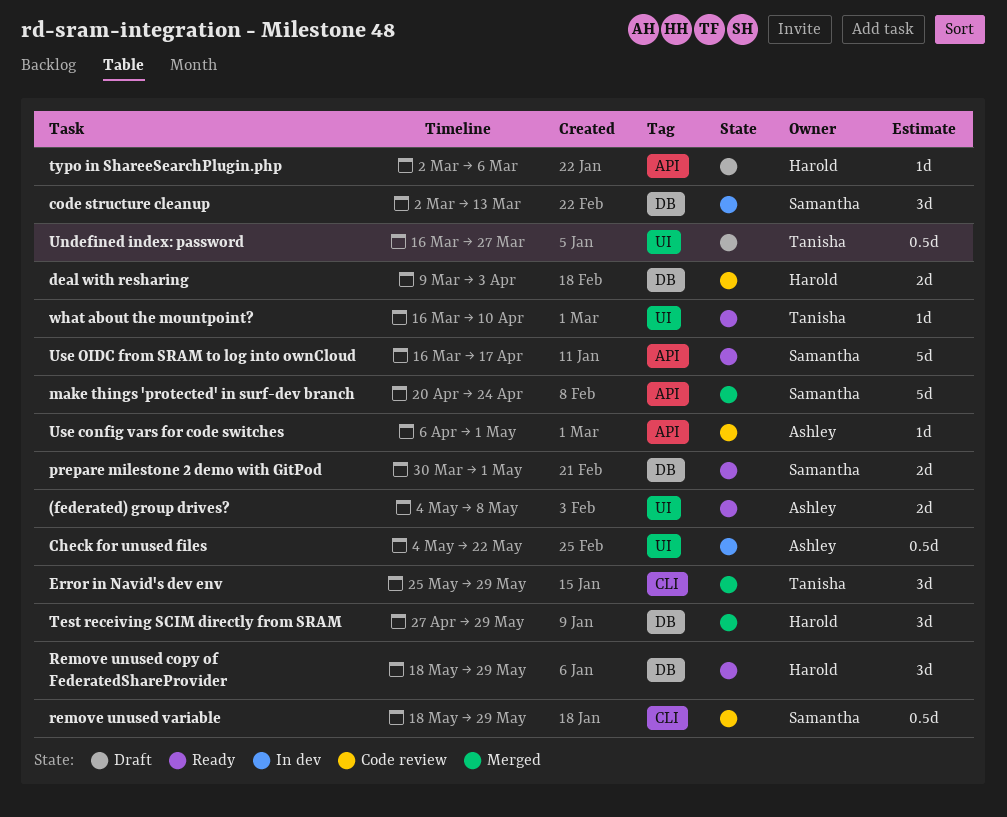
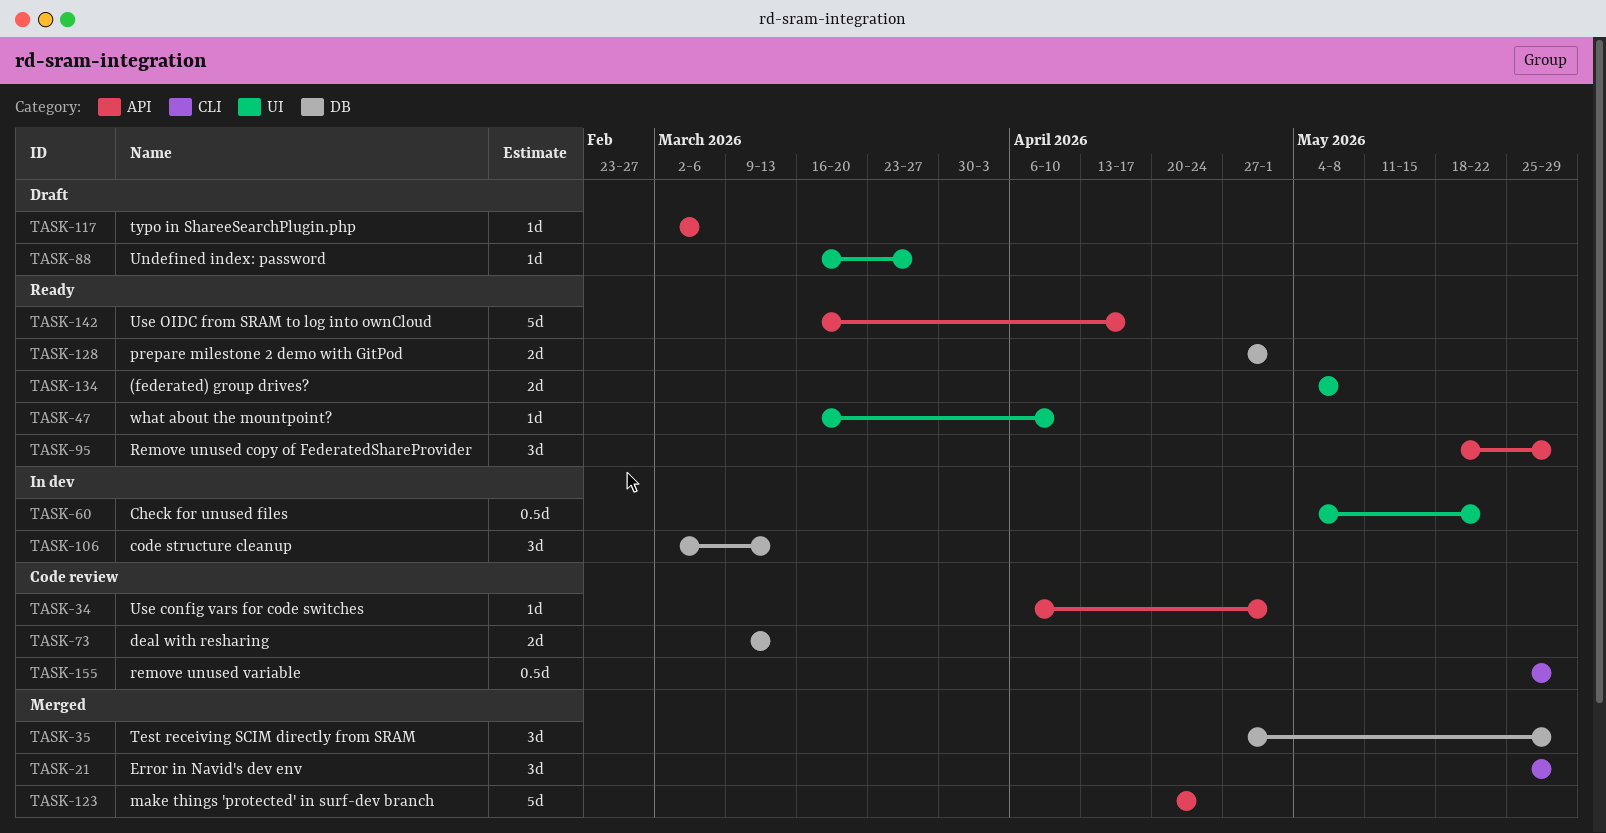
deal with resharing, due: Apr 3 -> Mar 13
prepare milestone 2 demo with GitPod, start: Mar 30 -> Apr 27
Remove unused copy of FederatedShareProvider, label: DB -> API
remove unused variable, start: May 18 -> May 25
Undefined index: password, estimate: 0.5d -> 1d

